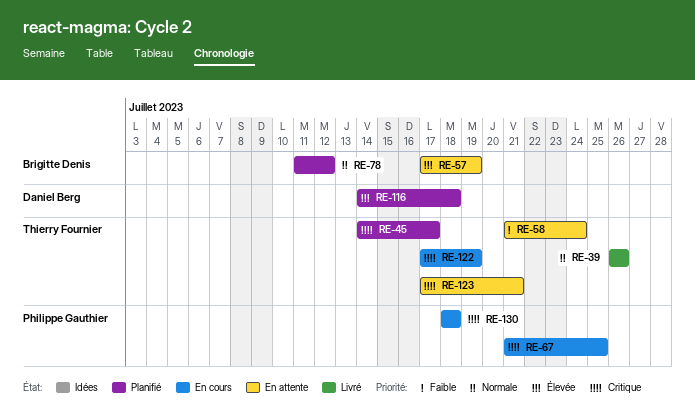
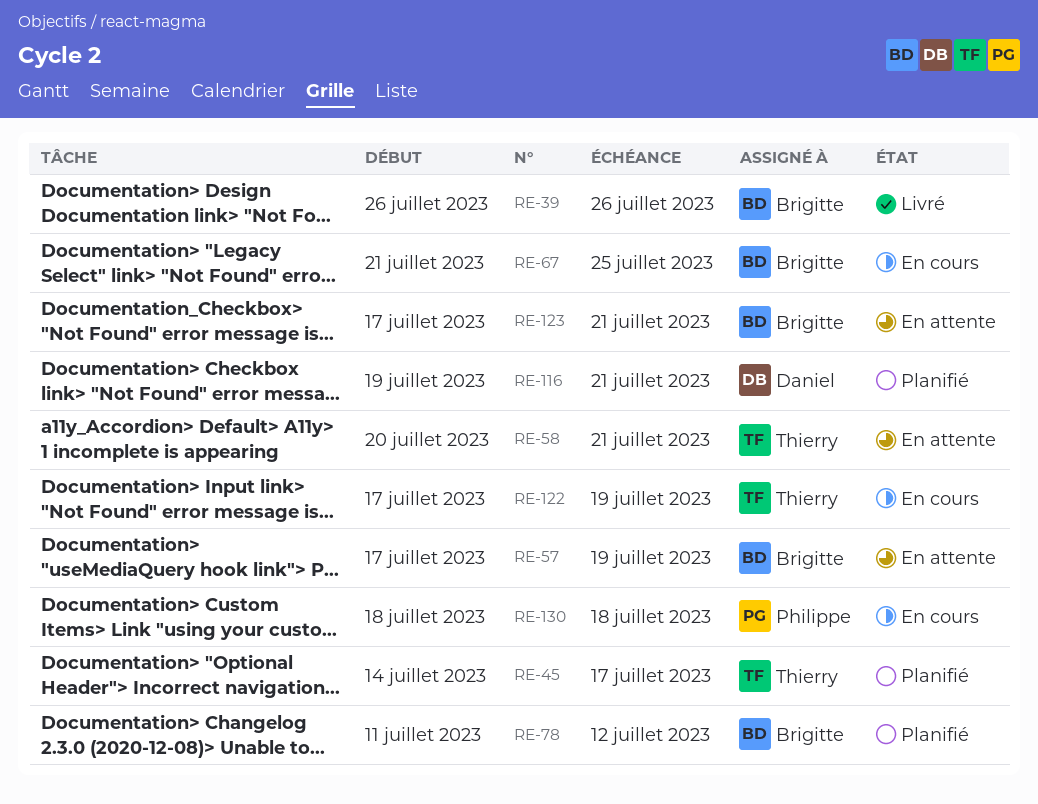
RE-39, owner: Thierry Fournier -> Brigitte Denis
RE-58, start: Jul 21 -> Jul 20
RE-58, due: Jul 24 -> Jul 21
RE-67, owner: Philippe Gauthier -> Brigitte Denis
RE-116, start: Jul 14 -> Jul 19
RE-116, due: Jul 18 -> Jul 21
RE-123, owner: Thierry Fournier -> Brigitte Denis

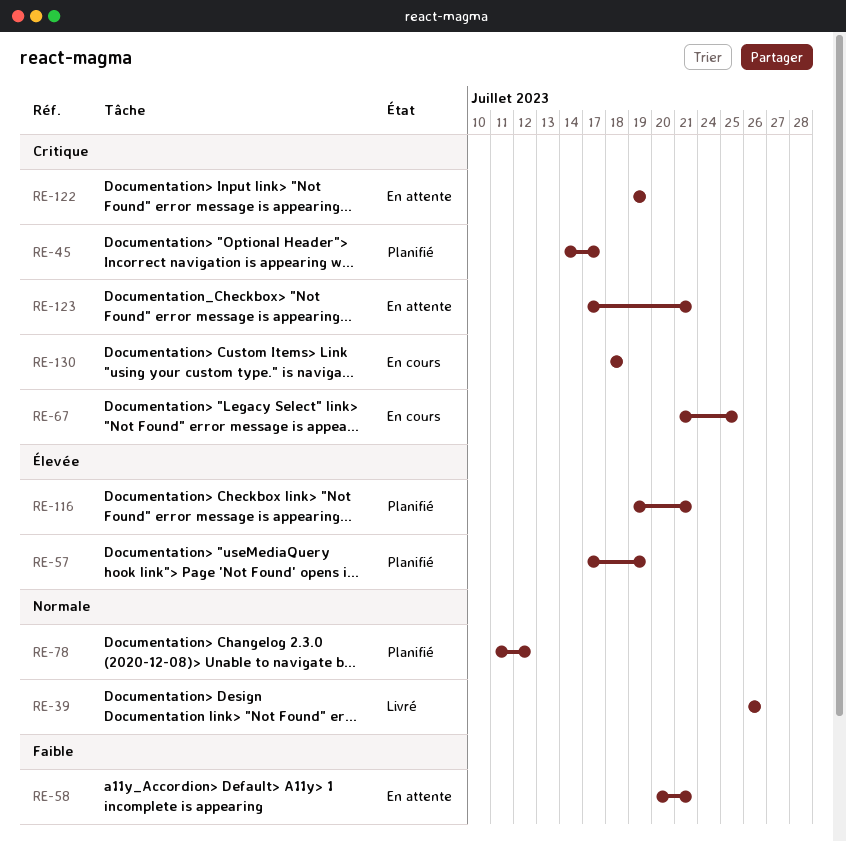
RE-57, status: En attente -> Planifié
RE-122, status: En cours -> En attente
RE-122, start: Jul 17 -> Jul 19

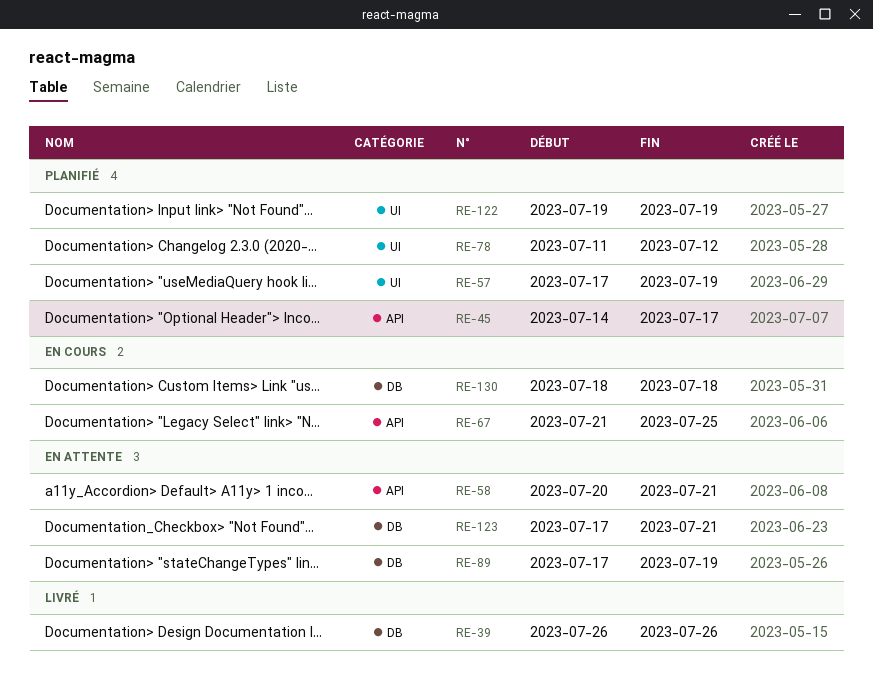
RE-89: none -> present
RE-116: present -> none
RE-122, status: En attente -> Planifié

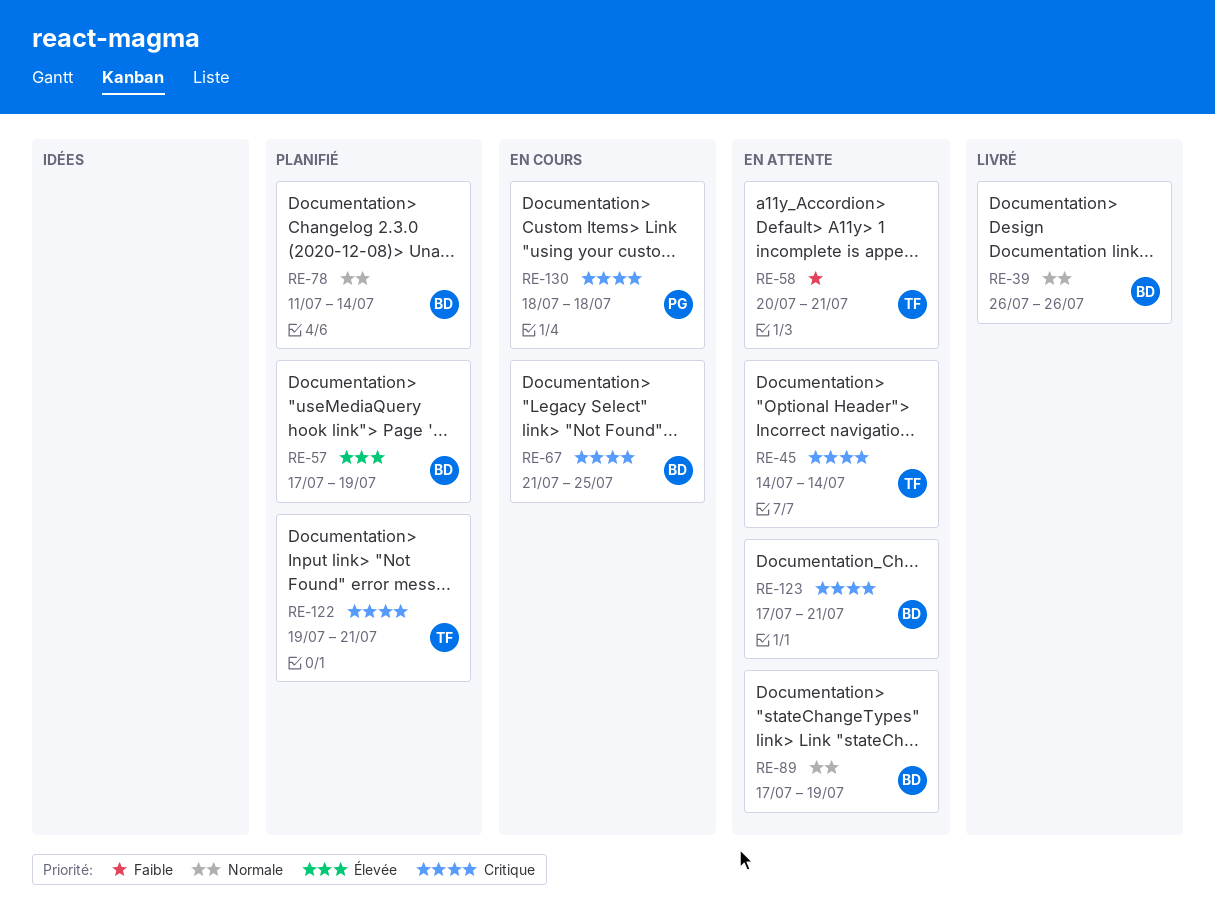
RE-45, status: Planifié -> En attente
RE-45, due: Jul 17 -> Jul 14
RE-78, due: Jul 12 -> Jul 14
RE-122, due: Jul 19 -> Jul 21

